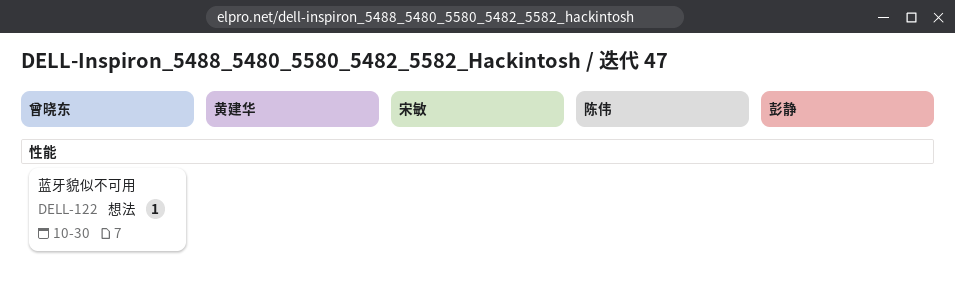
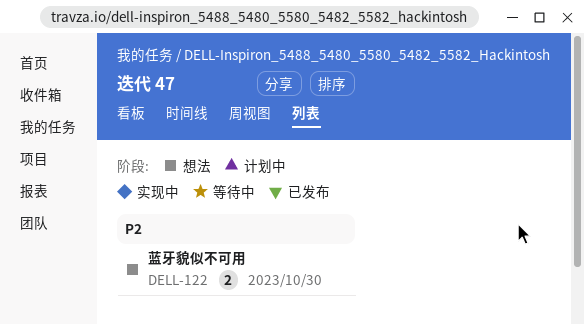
DELL-122, estimate: 1 -> 2

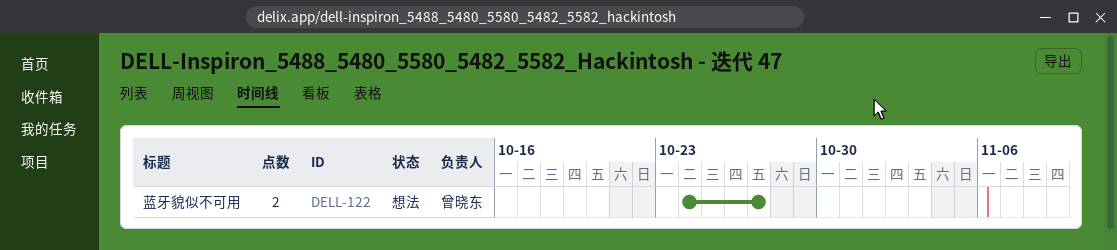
DELL-122, due: Oct 30 -> Oct 27

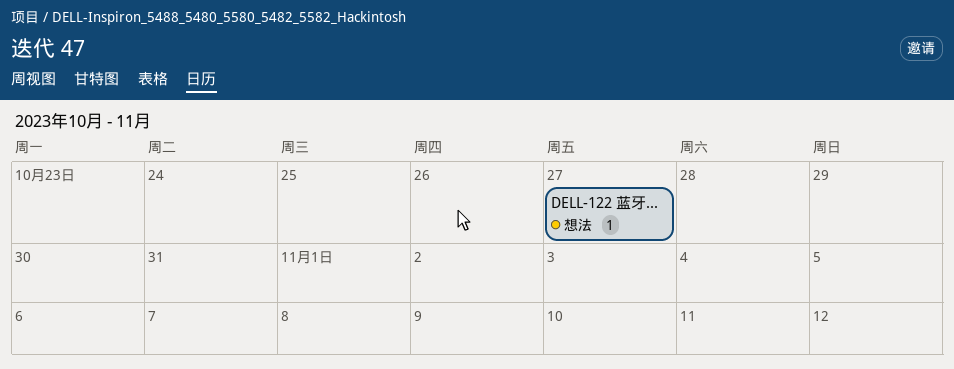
DELL-122, estimate: 2 -> 1

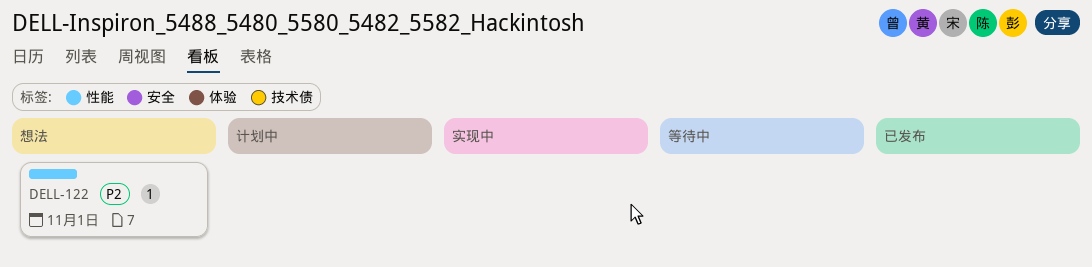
DELL-122, due: Oct 27 -> Nov 1

